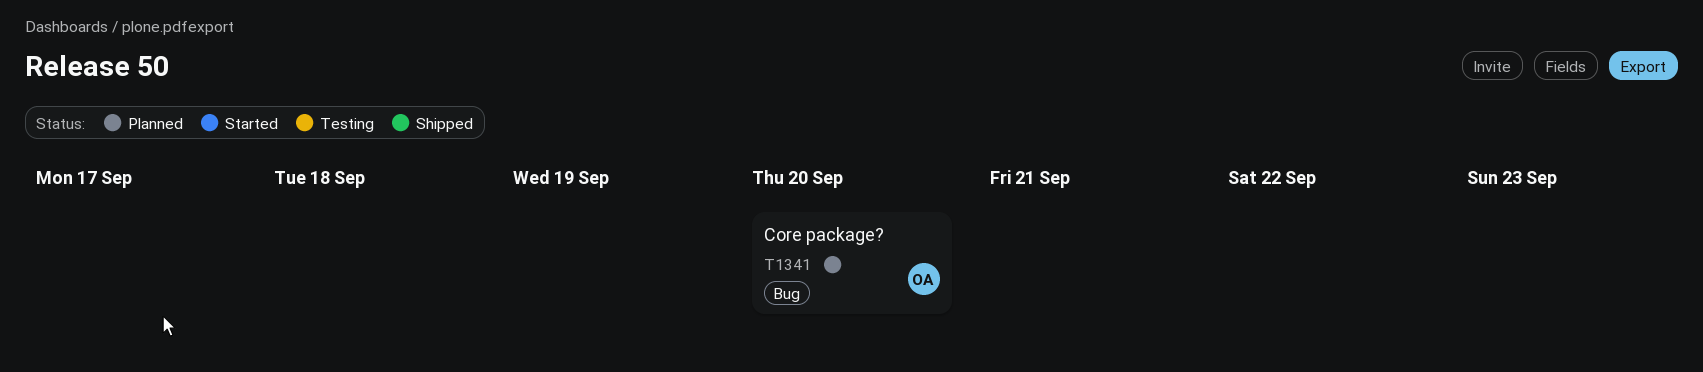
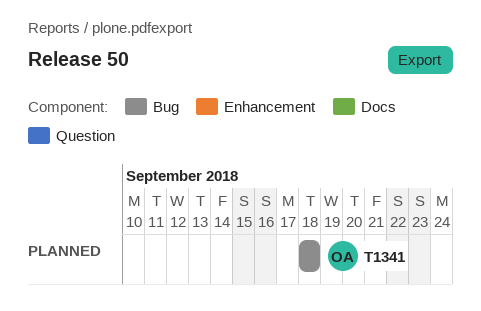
T1341, due: Sep 20 -> Sep 18

